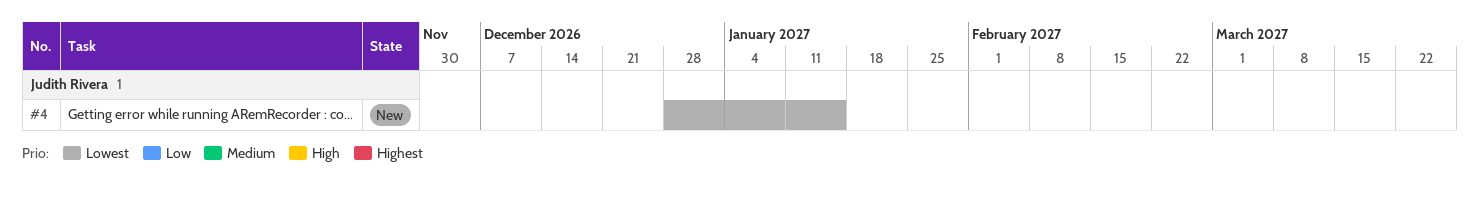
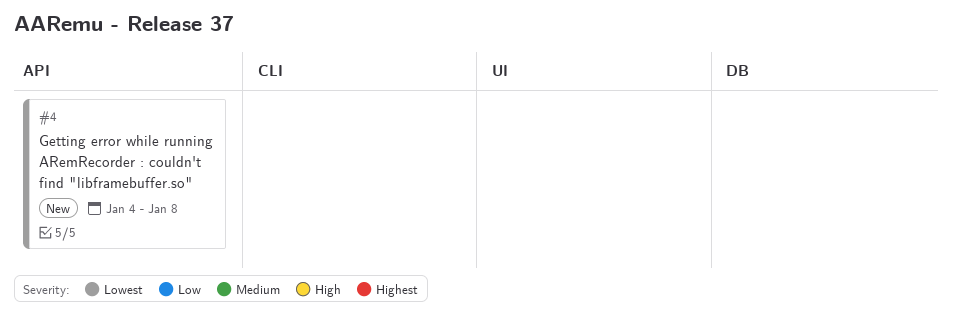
#4, start: Dec 28 -> Jan 4
#4, due: Jan 15 -> Jan 8

